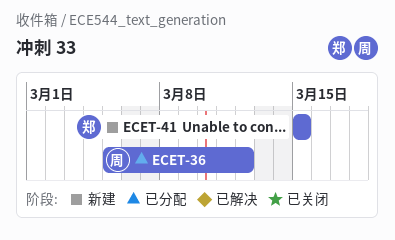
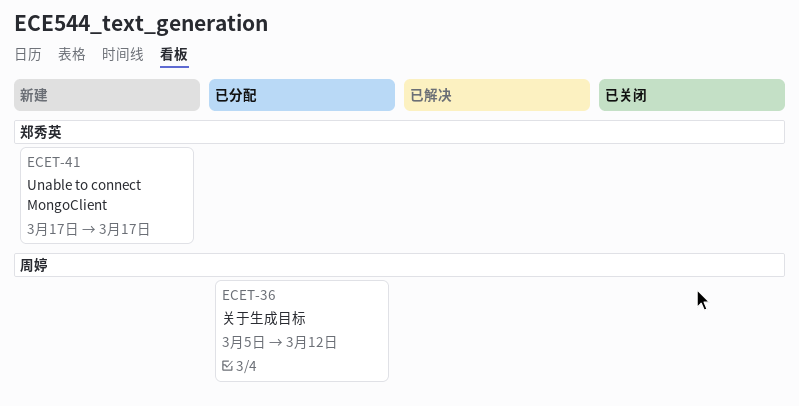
ECET-41, start: Mar 15 -> Mar 17
ECET-41, due: Mar 15 -> Mar 17

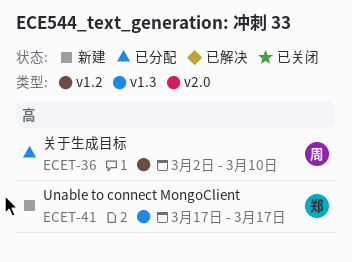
ECET-36, start: Mar 5 -> Mar 2
ECET-36, due: Mar 12 -> Mar 10

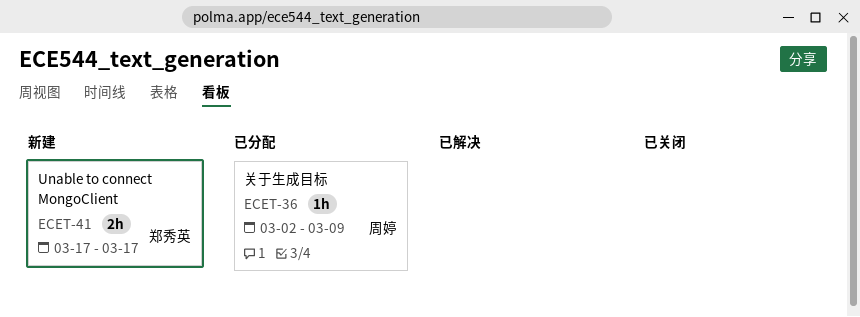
ECET-36, due: Mar 10 -> Mar 9

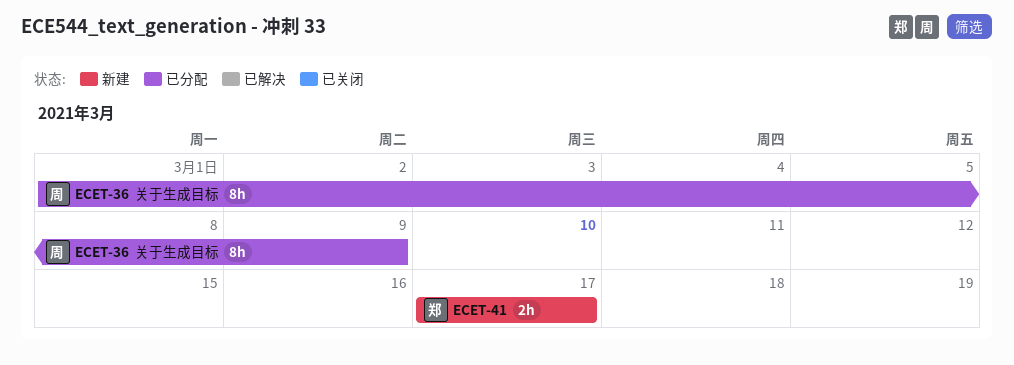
ECET-36, estimate: 1h -> 8h
ECET-36, start: Mar 2 -> Mar 1

